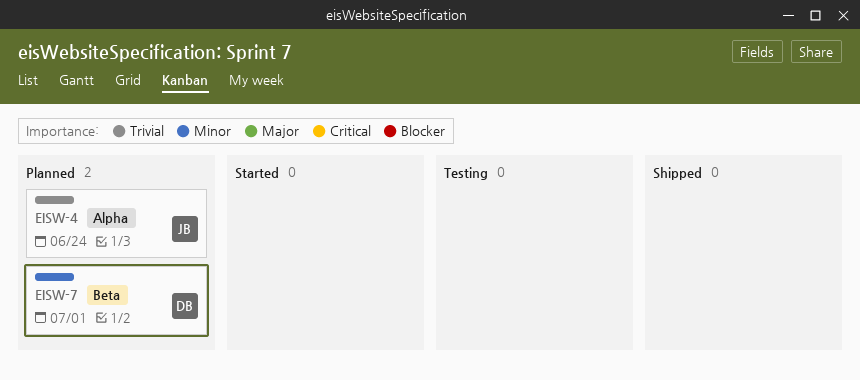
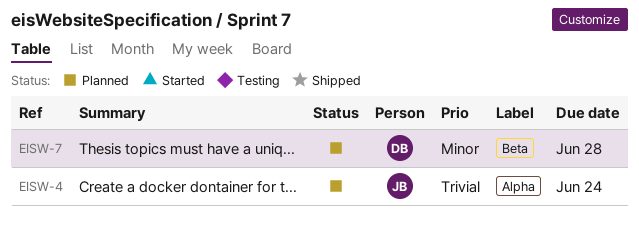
EISW-7, due: Jul 1 -> Jun 28

